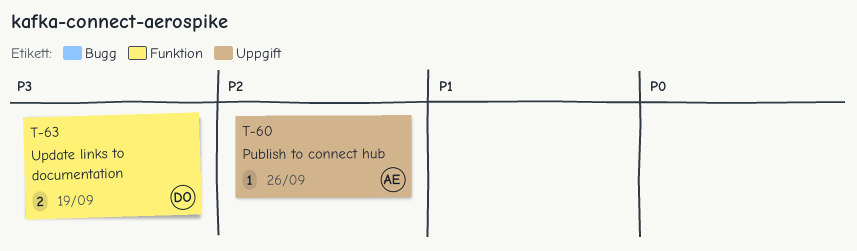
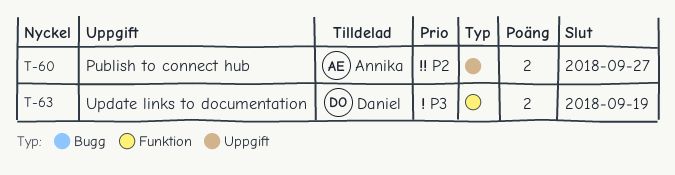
T-60, estimate: 1 -> 2
T-60, due: Sep 26 -> Sep 27

